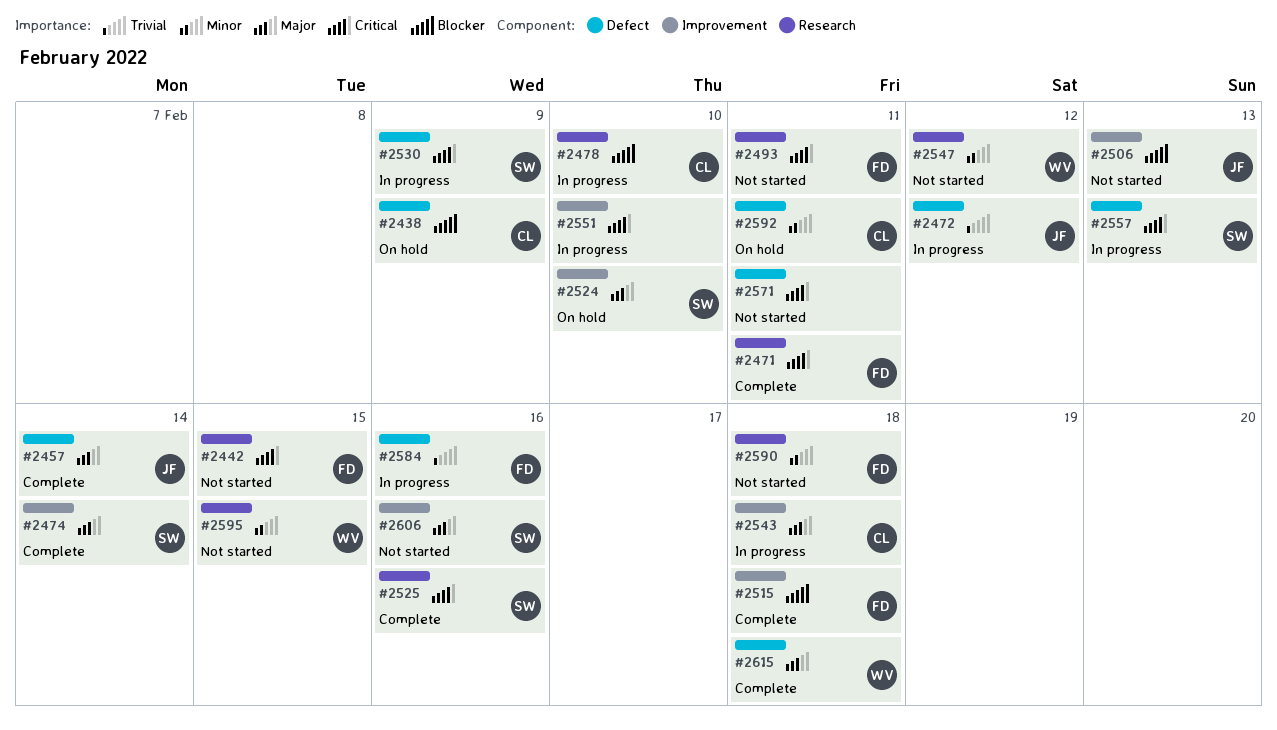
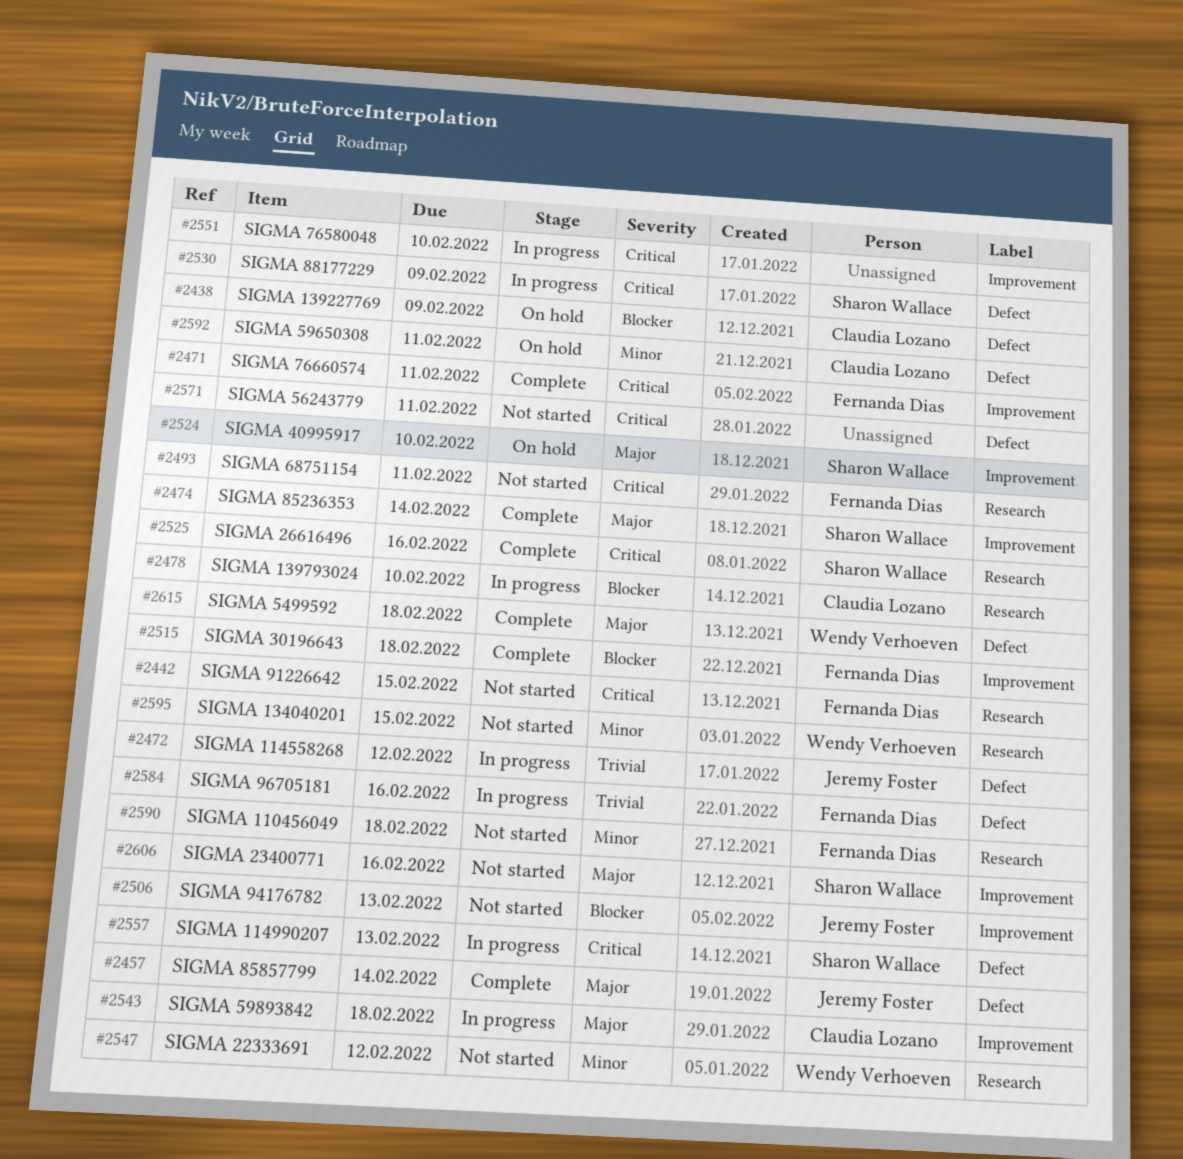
#2471, label: Research -> Improvement

